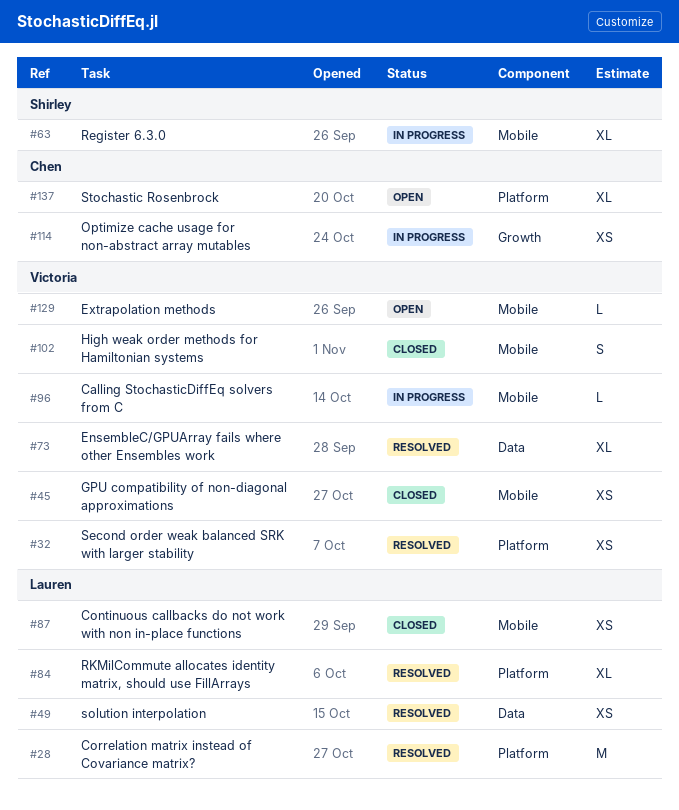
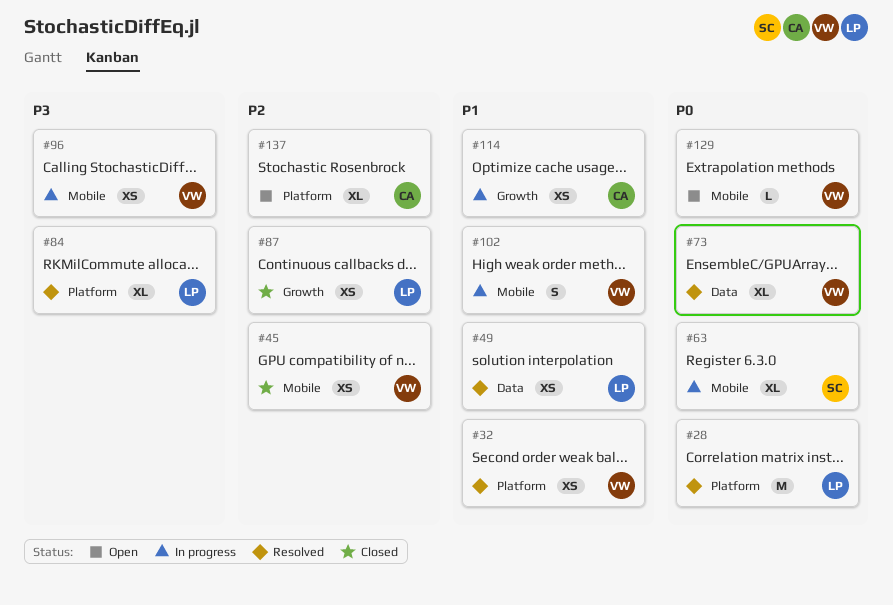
#87, label: Mobile -> Growth
#96, estimate: L -> XS
#102, status: Closed -> In progress

